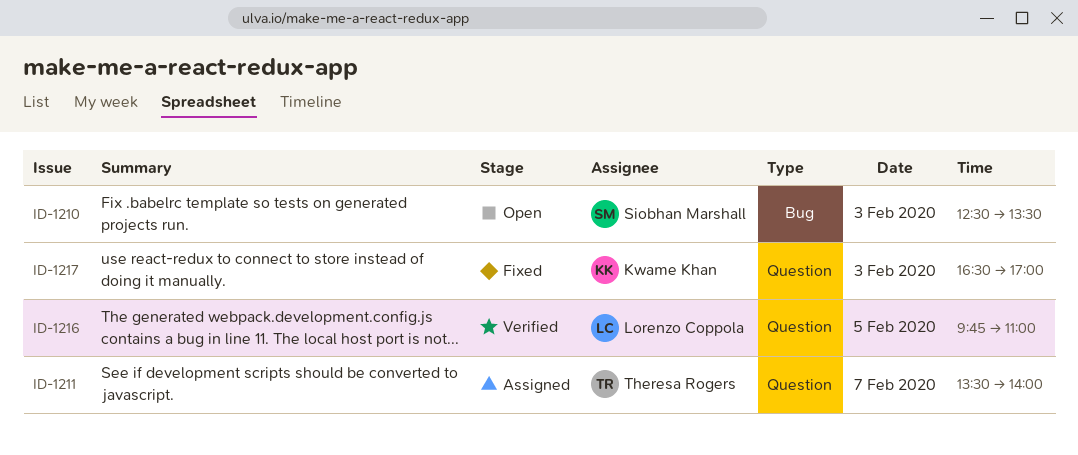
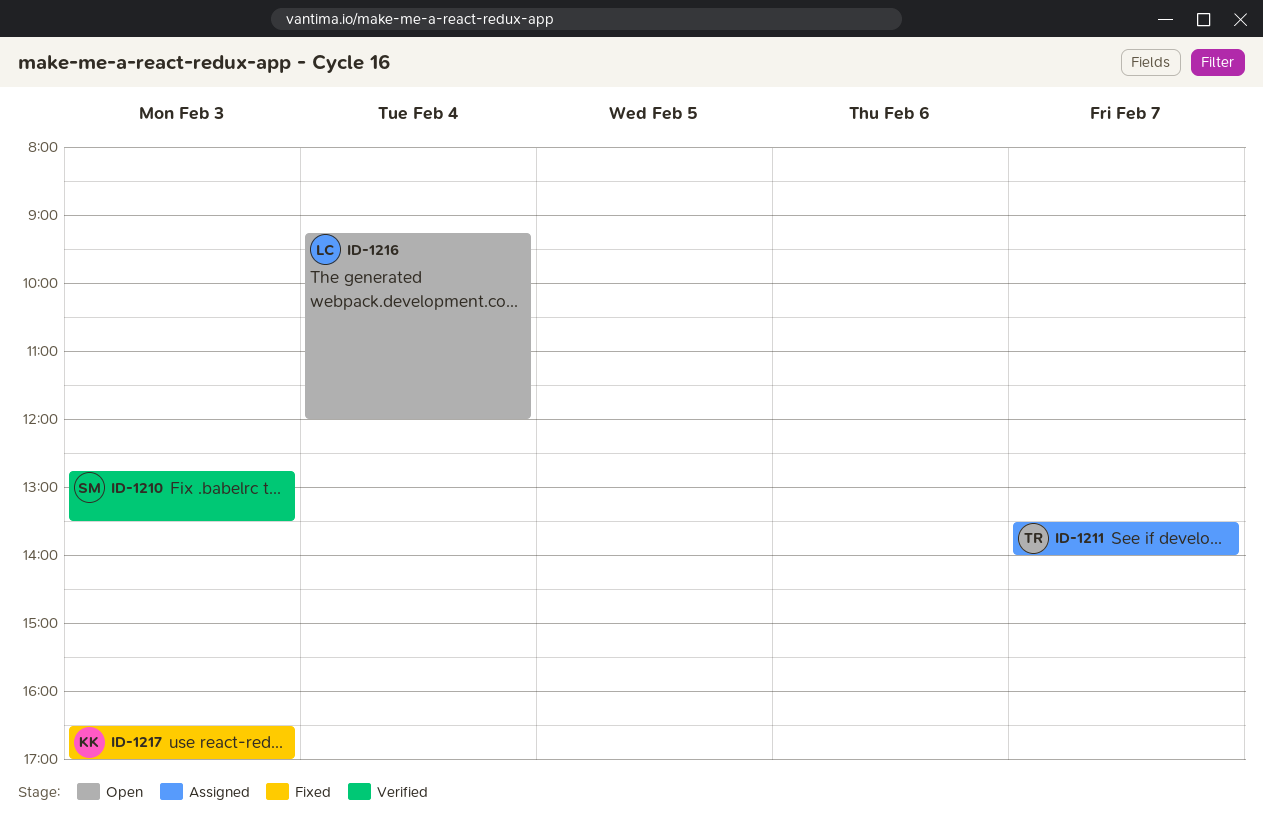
ID-1210, status: Open -> Verified
ID-1210, begins: 12:30 -> 12:45
ID-1216, status: Verified -> Open
ID-1216, day: Feb 5 -> Feb 4
ID-1216, begins: 09:45 -> 09:15
ID-1216, ends: 11:00 -> 12:00

